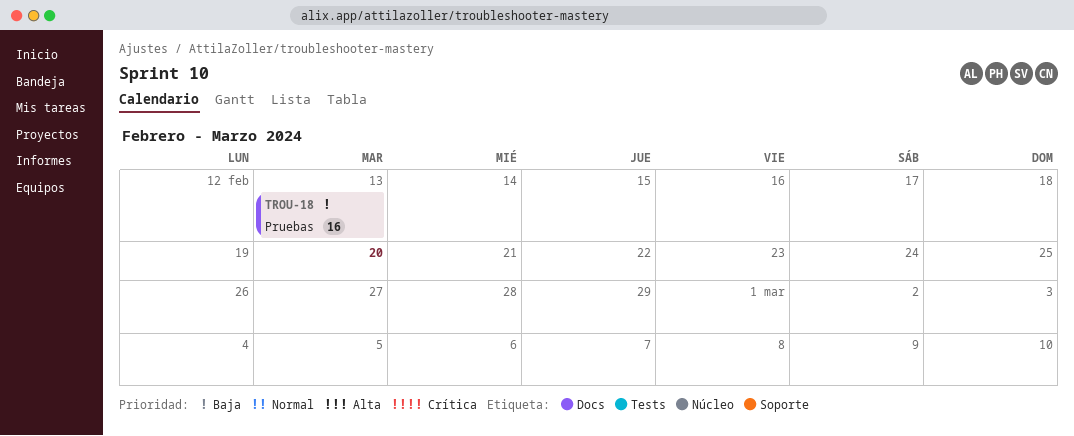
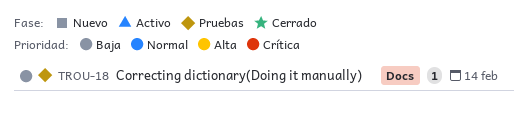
TROU-18, estimate: 16 -> 1
TROU-18, due: Feb 13 -> Feb 14

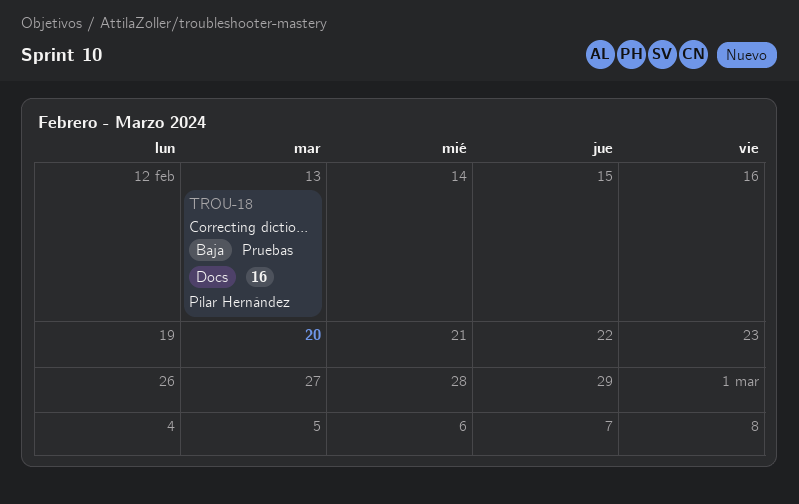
TROU-18, estimate: 1 -> 16
TROU-18, due: Feb 14 -> Feb 13

